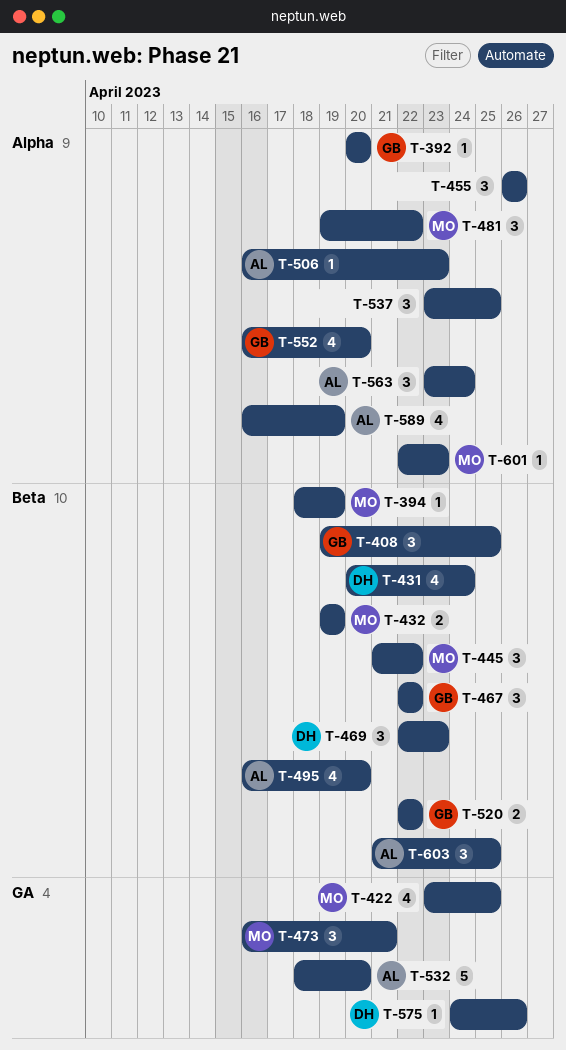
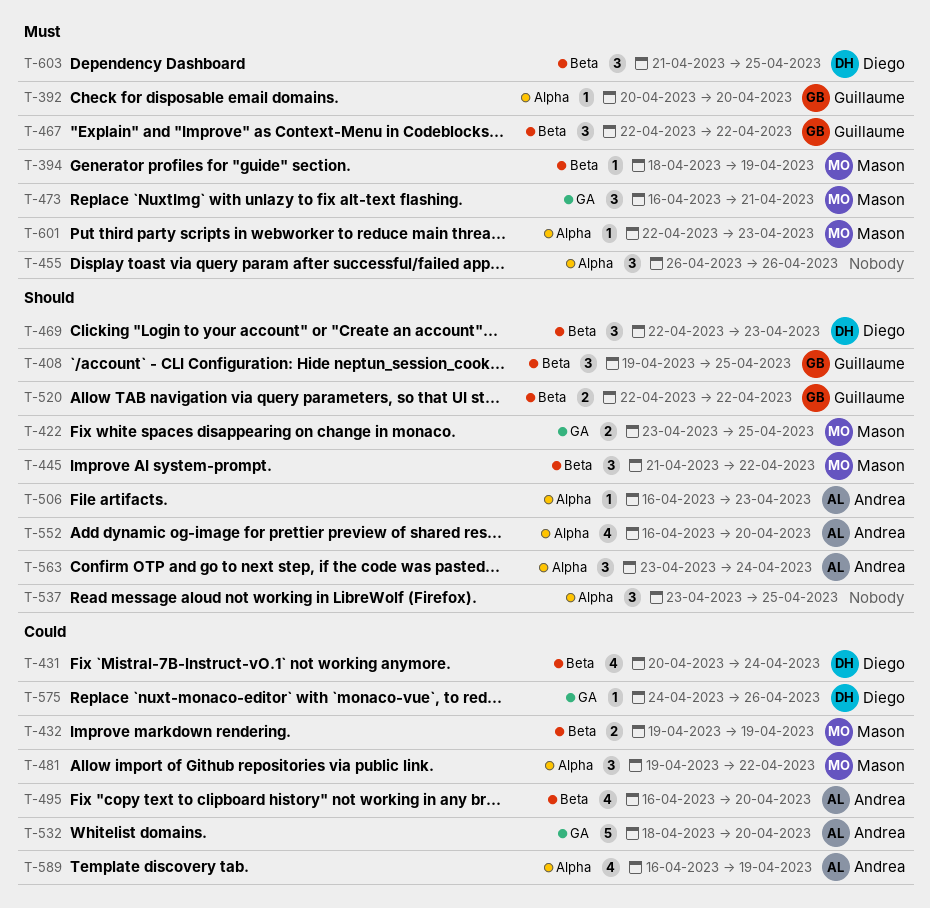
T-422, estimate: 4 -> 2
T-552, owner: Guillaume -> Andrea
T-603, owner: Andrea -> Diego

